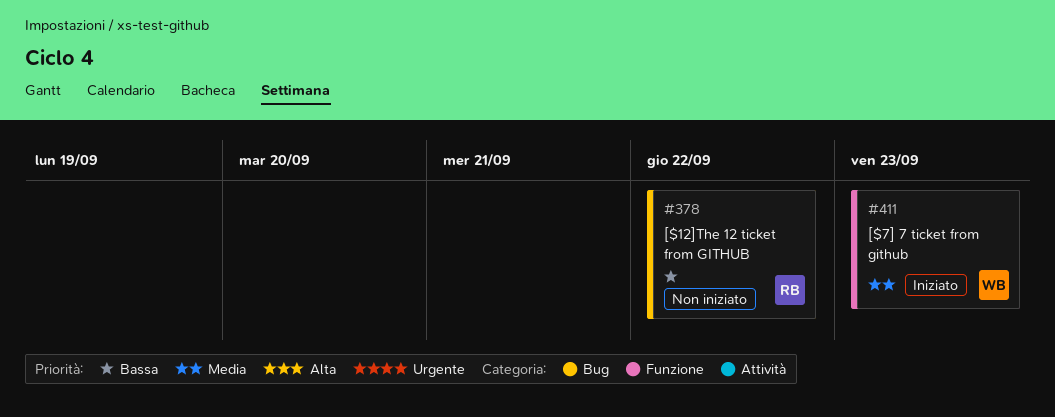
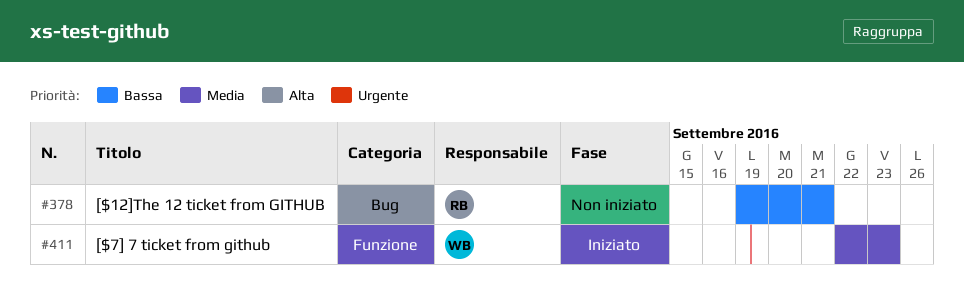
#378, due: Sep 22 -> Sep 21

